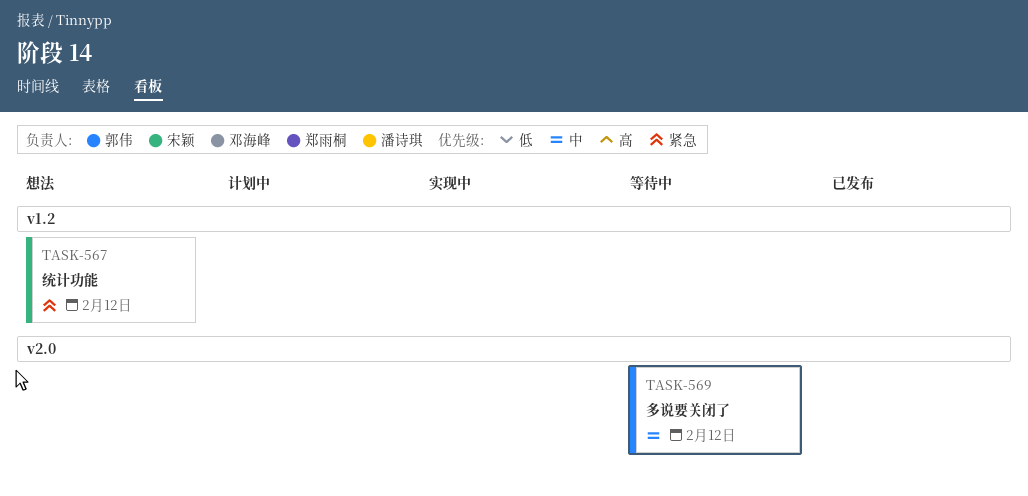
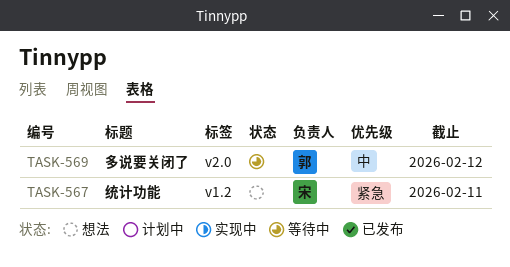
TASK-567, due: Feb 12 -> Feb 11

